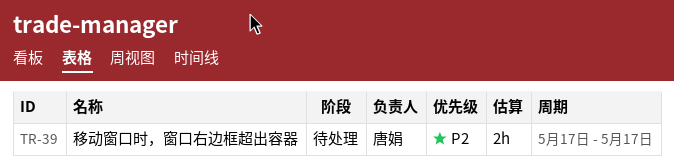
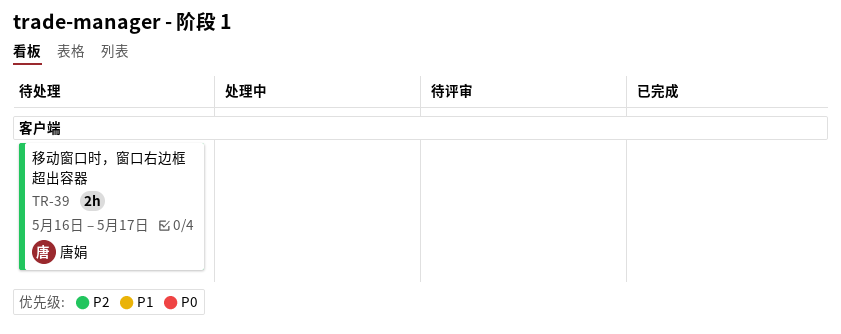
TR-39, start: May 17 -> May 16

